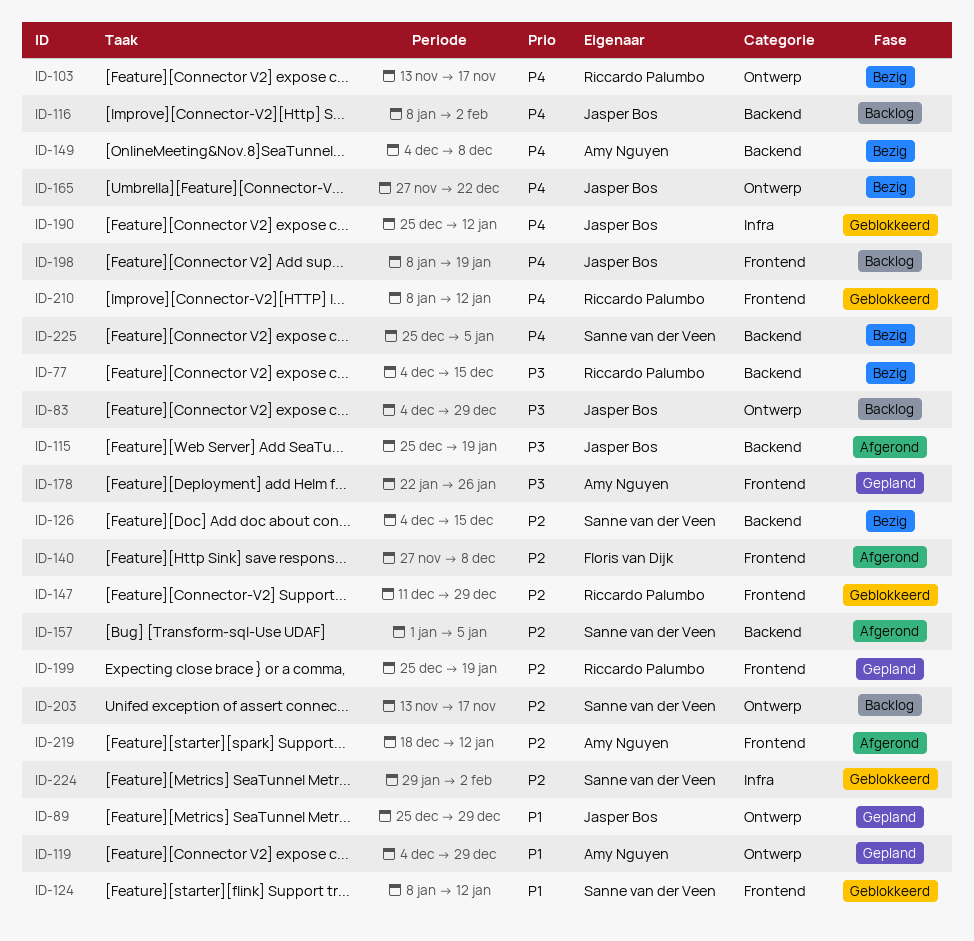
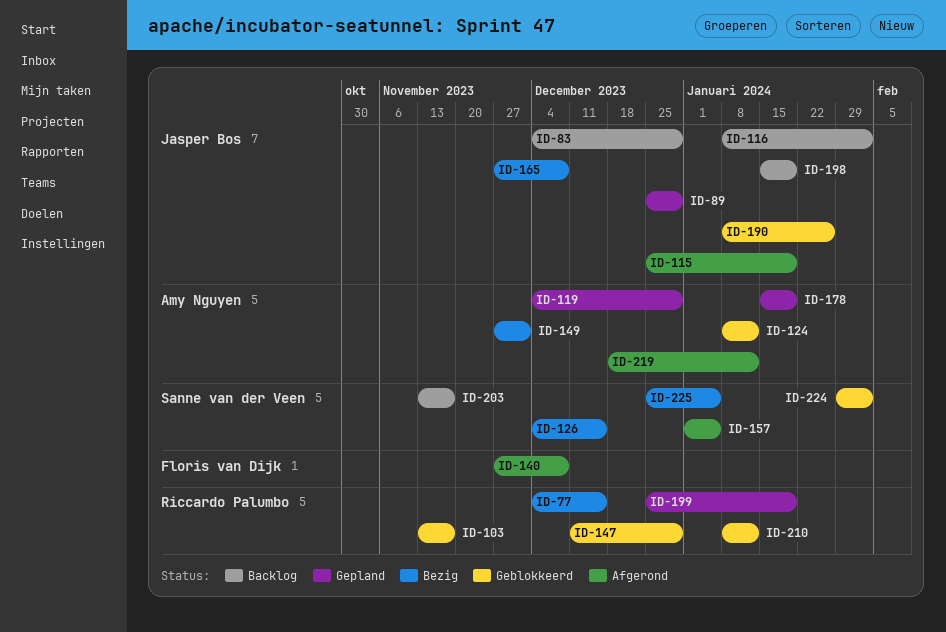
ID-103, status: Bezig -> Geblokkeerd
ID-124, owner: Sanne van der Veen -> Amy Nguyen
ID-149, start: Dec 4 -> Nov 27
ID-149, due: Dec 8 -> Dec 1
ID-165, due: Dec 22 -> Dec 8
ID-178, start: Jan 22 -> Jan 15
ID-178, due: Jan 26 -> Jan 19
ID-190, start: Dec 25 -> Jan 8
ID-190, due: Jan 12 -> Jan 26
ID-198, start: Jan 8 -> Jan 15

